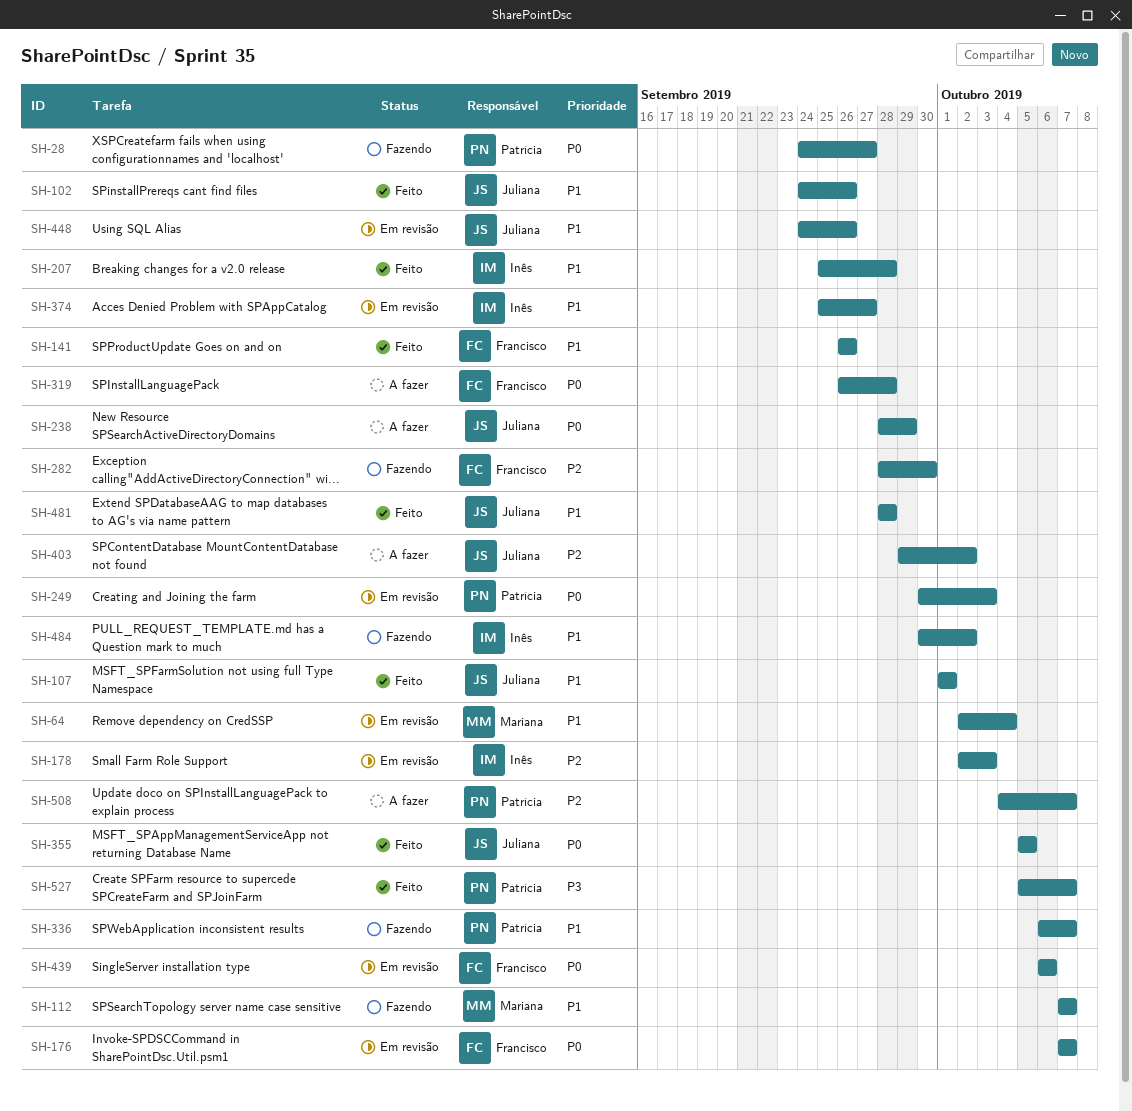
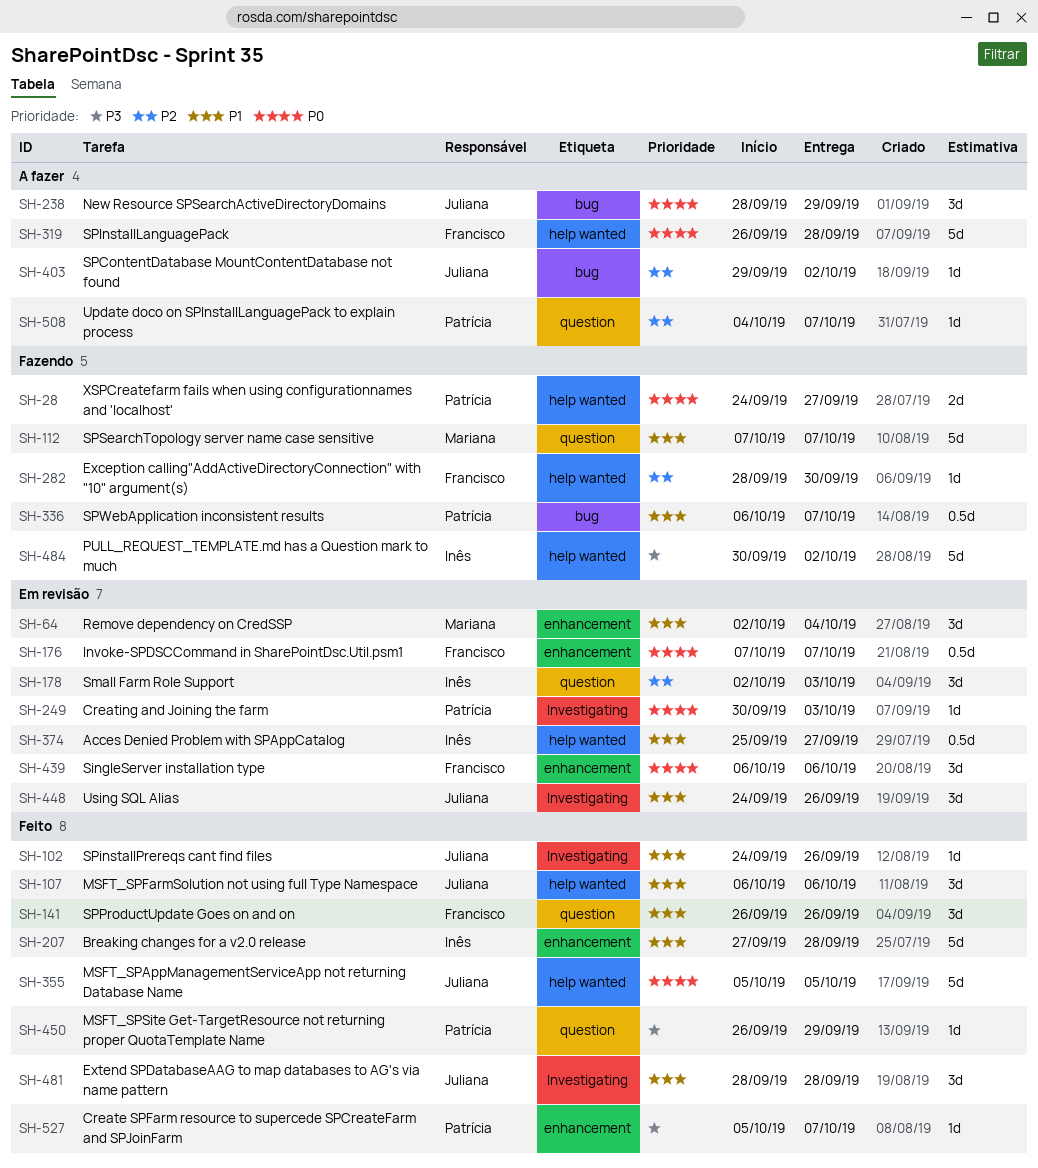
SH-107, start: Oct 1 -> Oct 6
SH-107, due: Oct 1 -> Oct 6
SH-207, start: Sep 25 -> Sep 27
SH-450: none -> present
SH-484, priority: P1 -> P3

